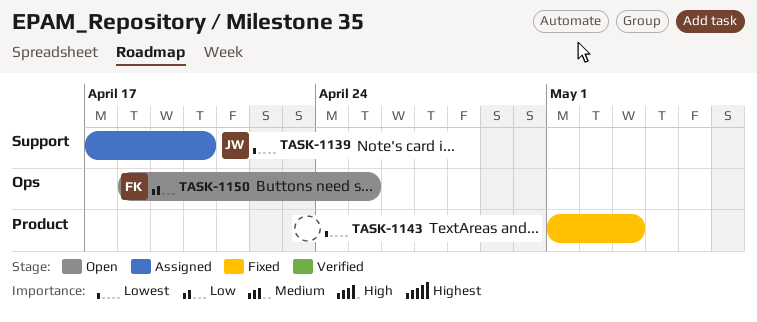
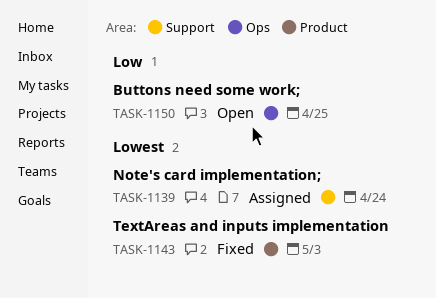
TASK-1139, due: Apr 20 -> Apr 24

